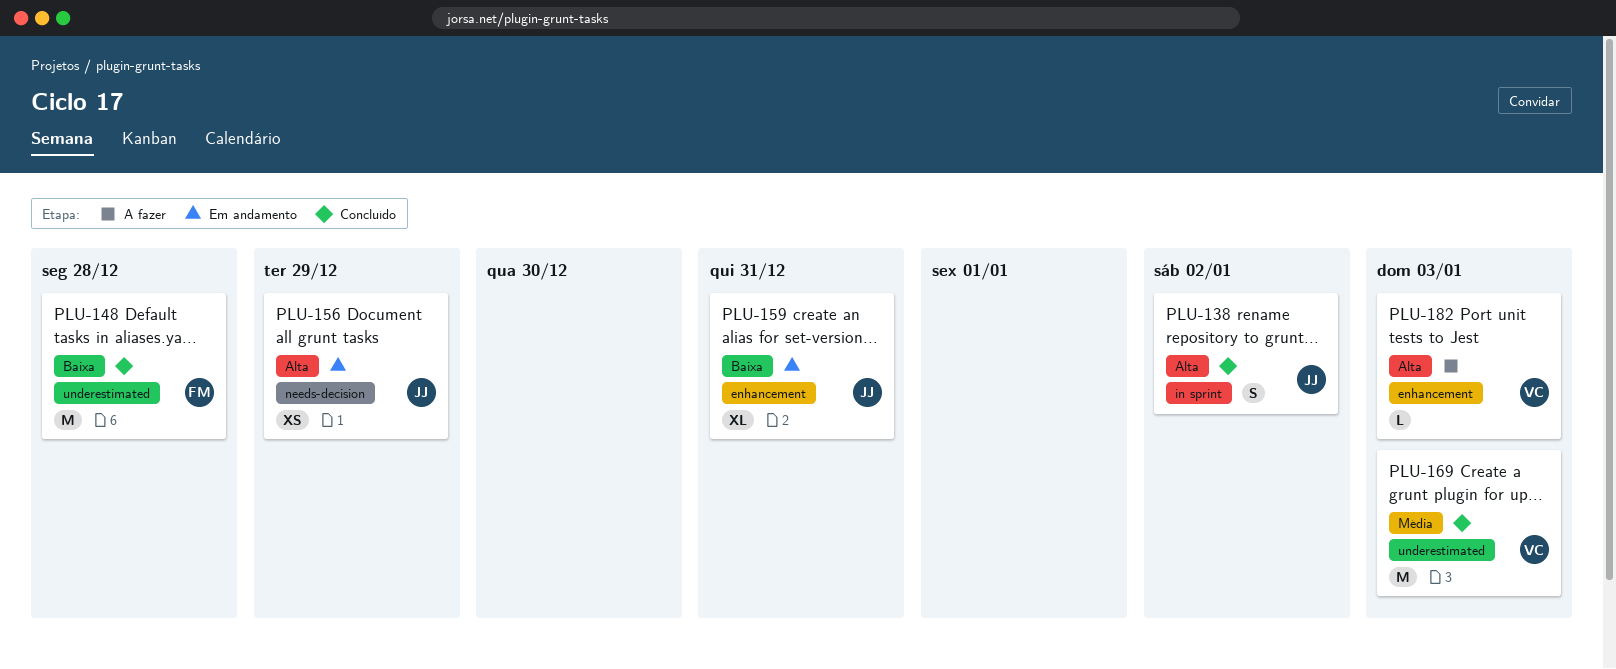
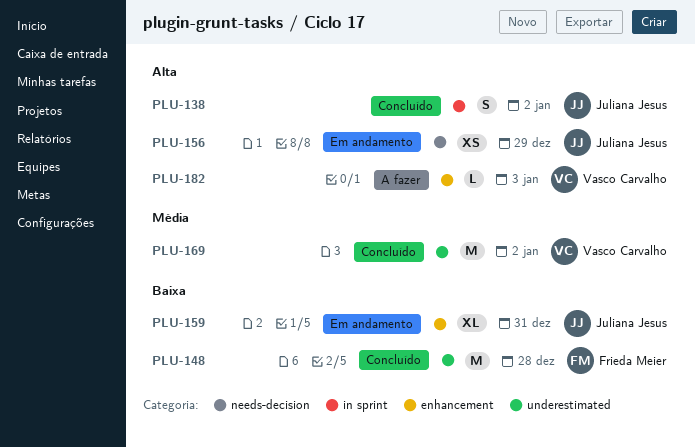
PLU-169, due: Jan 3 -> Jan 2

